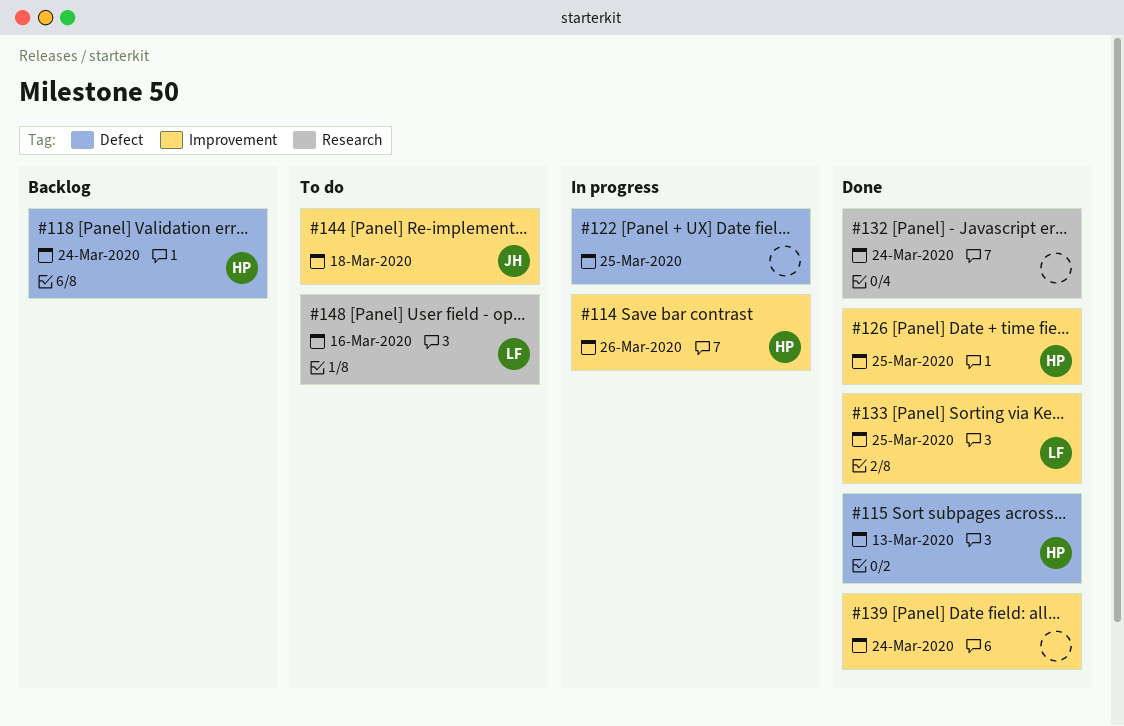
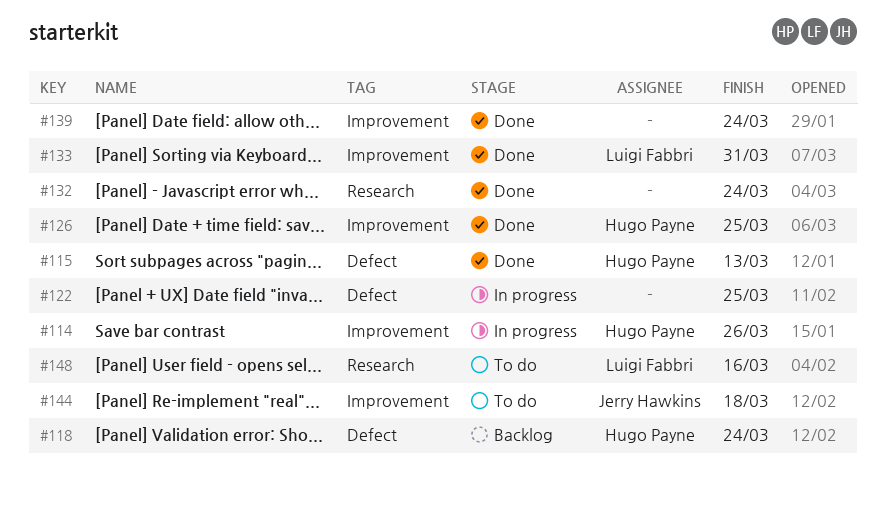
#133, due: Mar 25 -> Mar 31

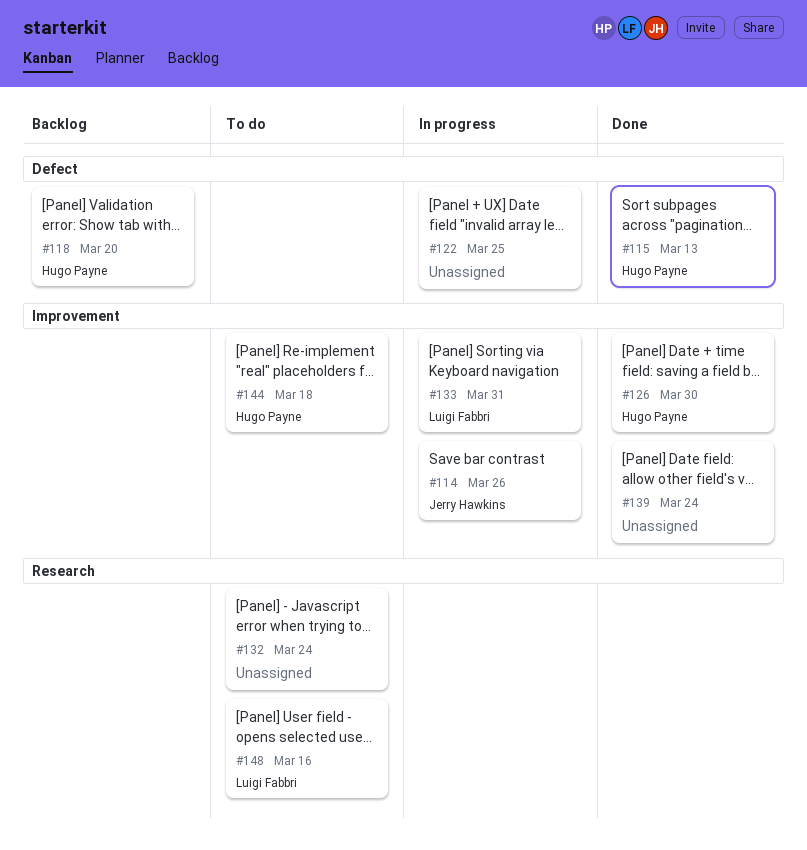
#114, owner: Hugo Payne -> Jerry Hawkins
#118, due: Mar 24 -> Mar 20
#126, due: Mar 25 -> Mar 30
#132, status: Done -> To do
#133, status: Done -> In progress
#144, owner: Jerry Hawkins -> Hugo Payne

